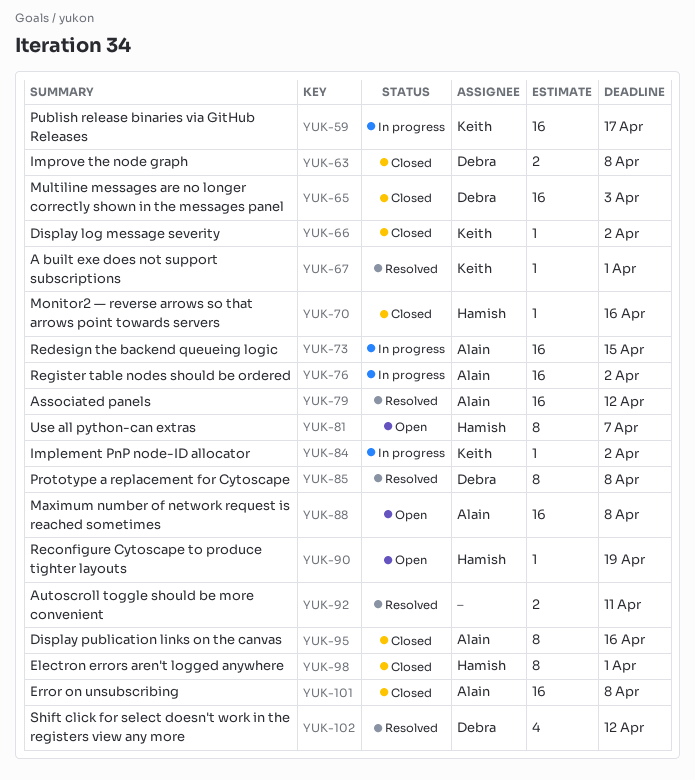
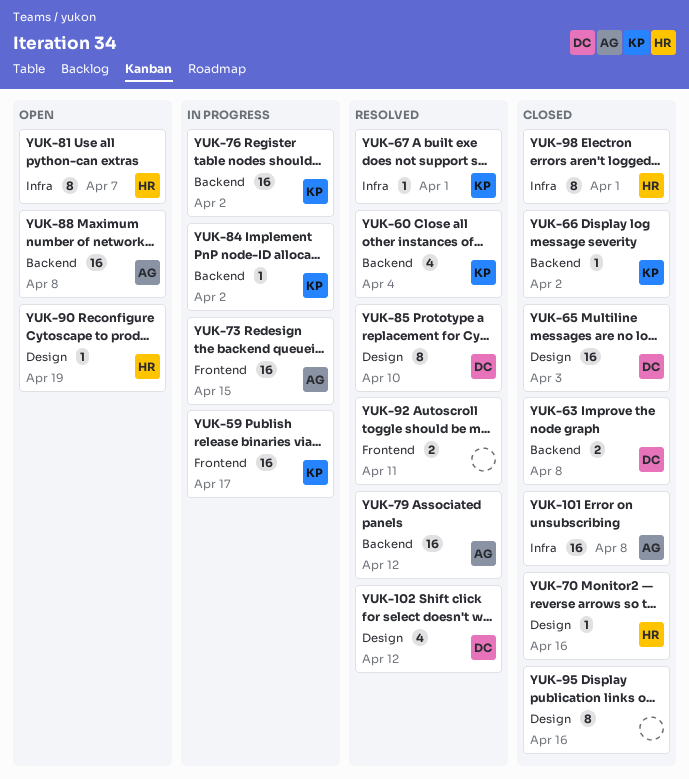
YUK-60: none -> present
YUK-76, owner: Alain -> Keith
YUK-85, due: Apr 8 -> Apr 10
YUK-95, owner: Alain -> none

